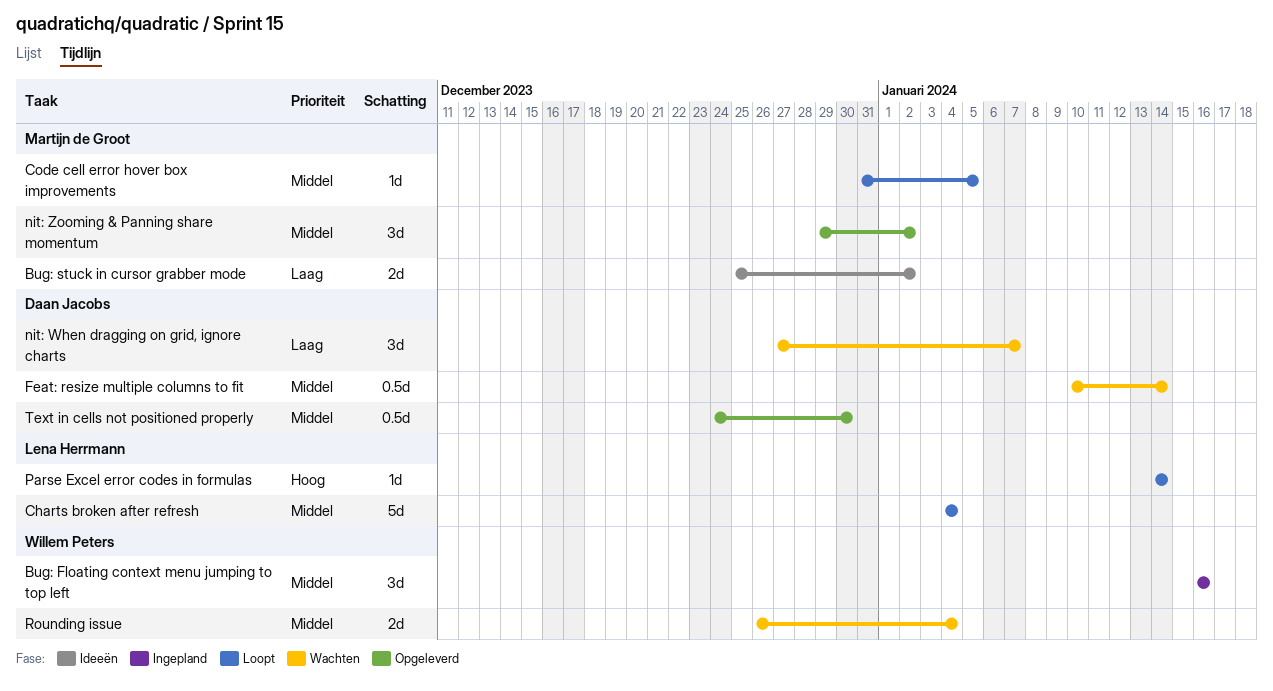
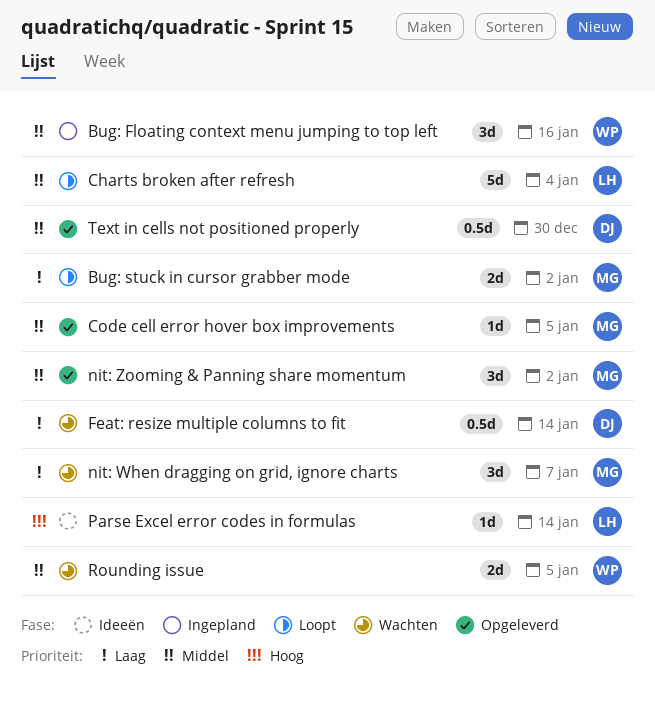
Bug: stuck in cursor grabber mode, status: Ideeën -> Loopt
Code cell error hover box improvements, status: Loopt -> Opgeleverd
Feat: resize multiple columns to fit, priority: Middel -> Laag
nit: When dragging on grid, ignore charts, owner: Daan Jacobs -> Martijn de Groot
Parse Excel error codes in formulas, status: Loopt -> Ideeën
Rounding issue, due: Jan 4 -> Jan 5

